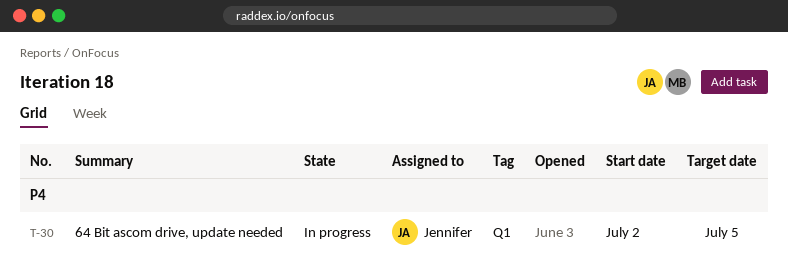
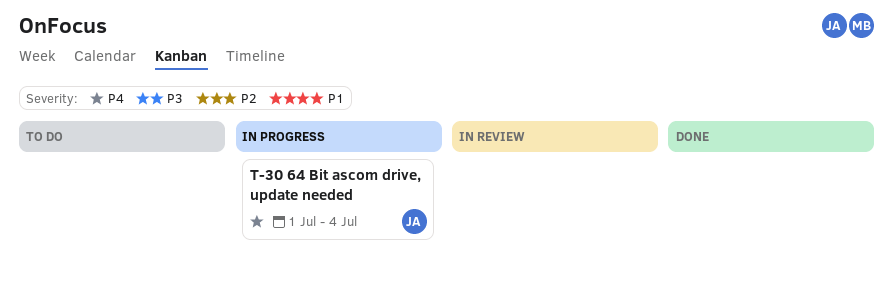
T-30, start: Jul 2 -> Jul 1
T-30, due: Jul 5 -> Jul 4

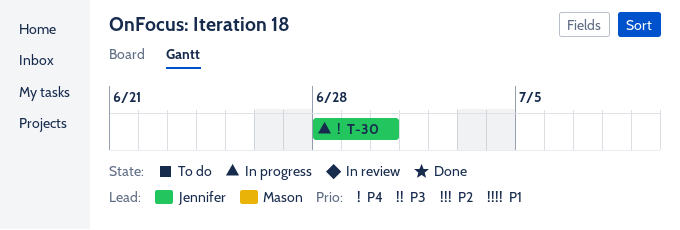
T-30, start: Jul 1 -> Jun 28
T-30, due: Jul 4 -> Jun 30

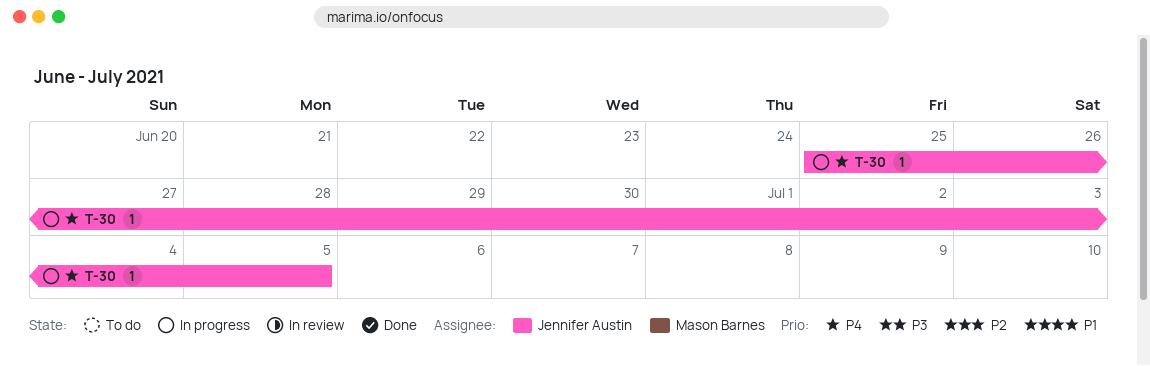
T-30, start: Jun 28 -> Jun 25
T-30, due: Jun 30 -> Jul 5

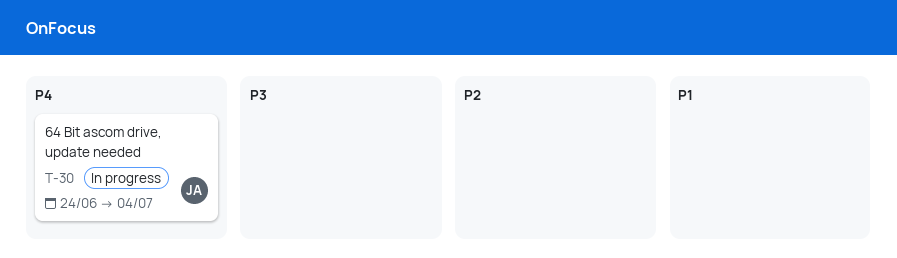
T-30, start: Jun 25 -> Jun 24
T-30, due: Jul 5 -> Jul 4

